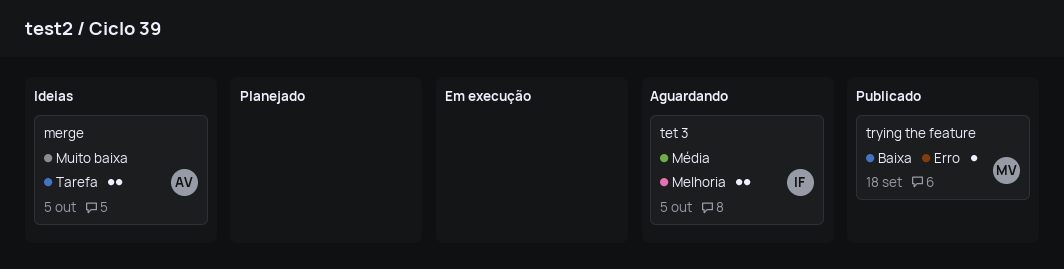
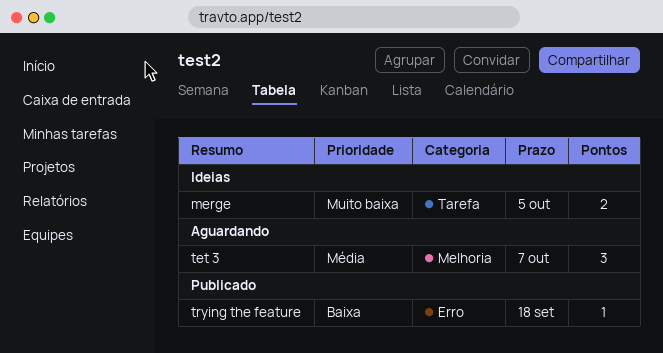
tet 3, estimate: 2 -> 3
tet 3, due: Oct 5 -> Oct 7

